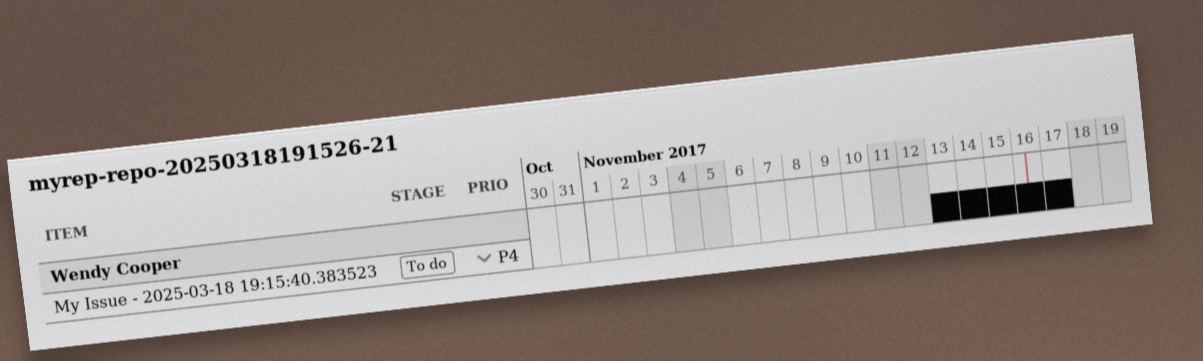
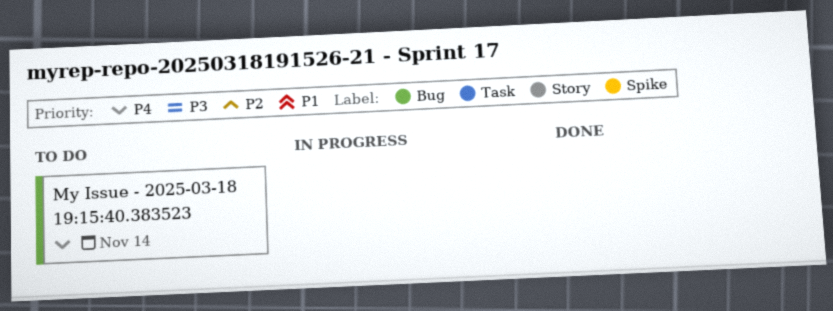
My Issue - 2025-03-18 19:15:40.383523, due: Nov 17 -> Nov 14

